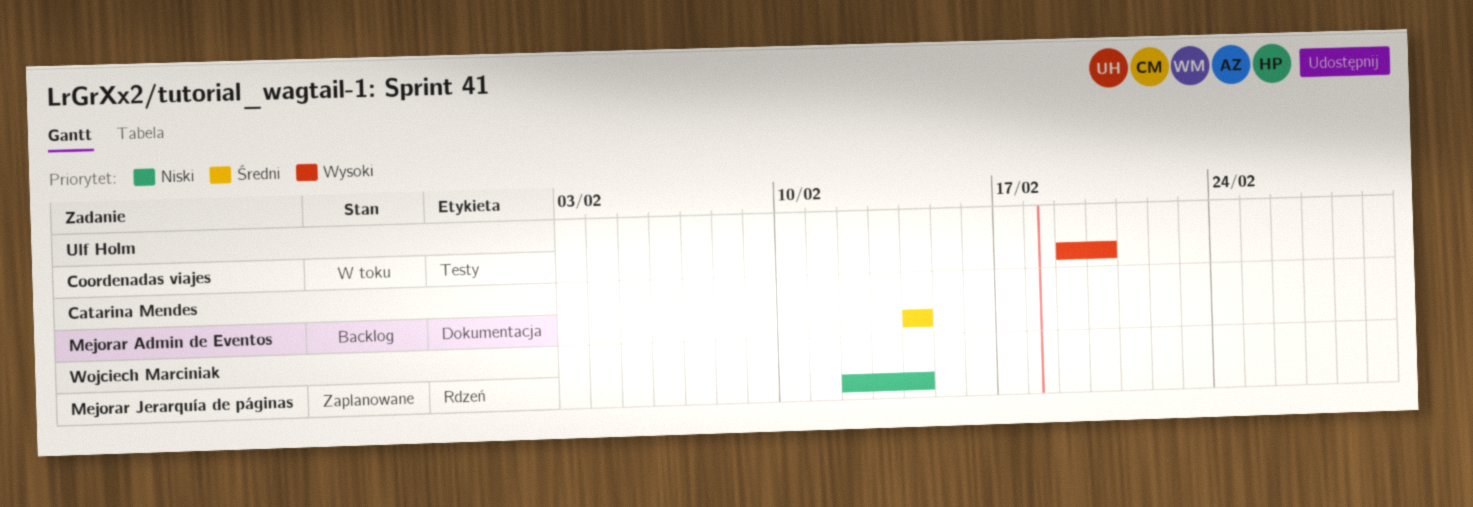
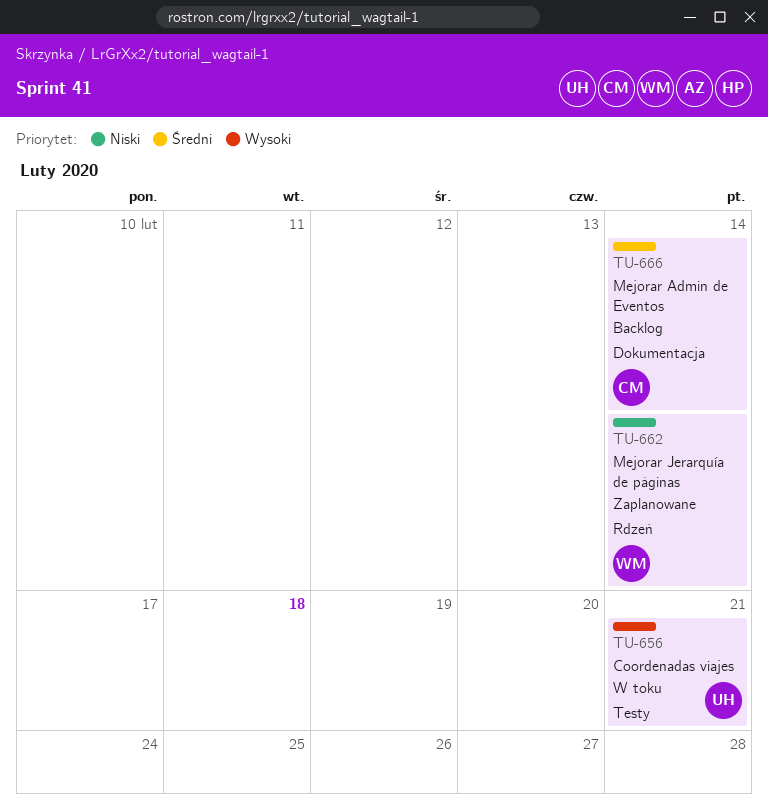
Coordenadas viajes, due: Feb 20 -> Feb 21

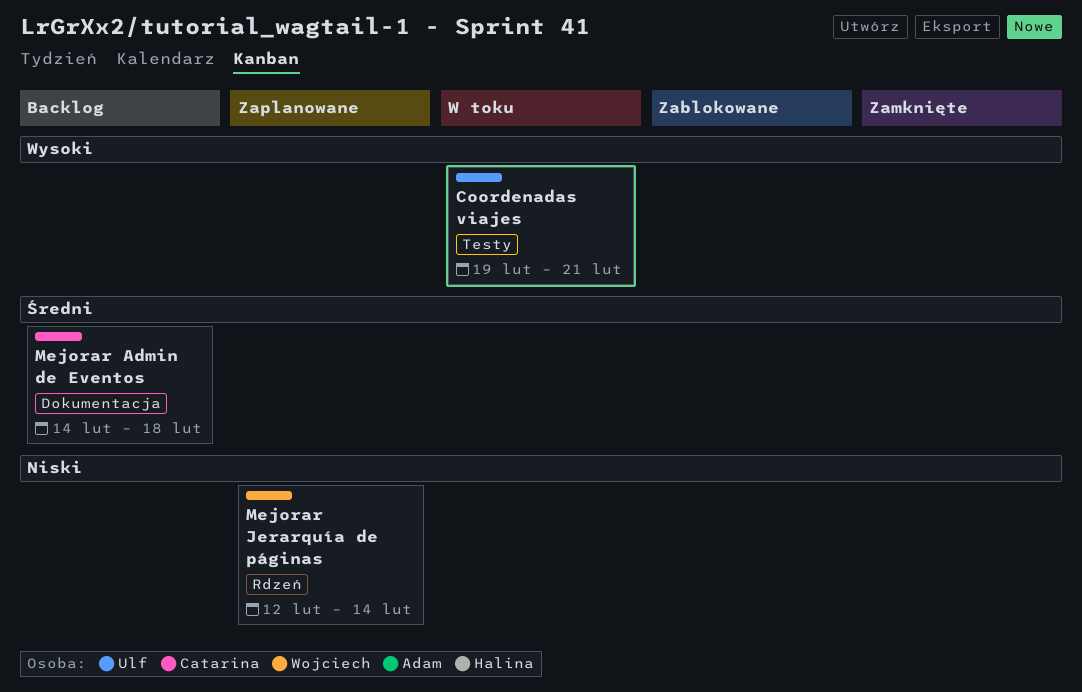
Mejorar Admin de Eventos, due: Feb 14 -> Feb 18

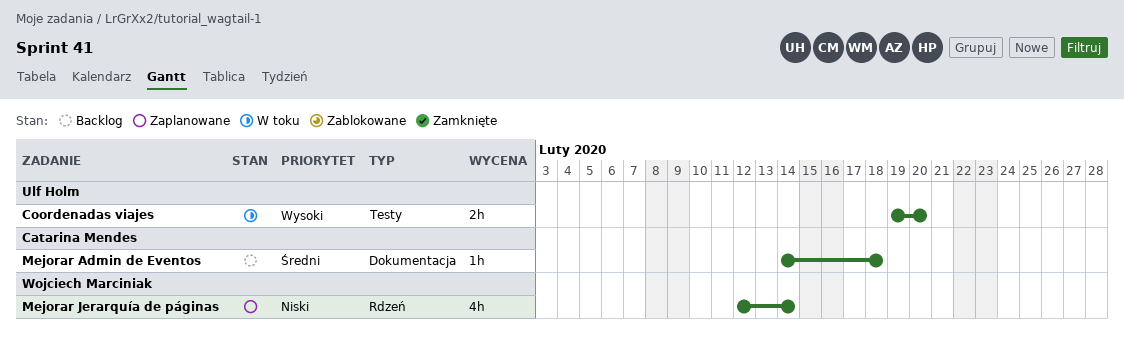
Coordenadas viajes, due: Feb 21 -> Feb 20

